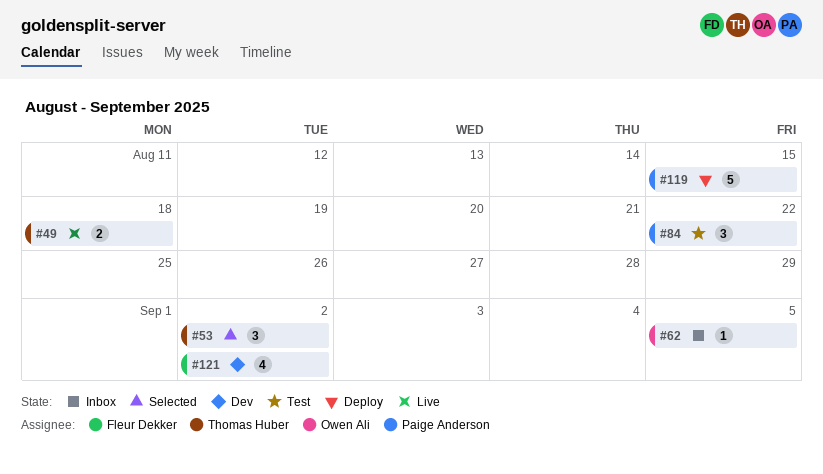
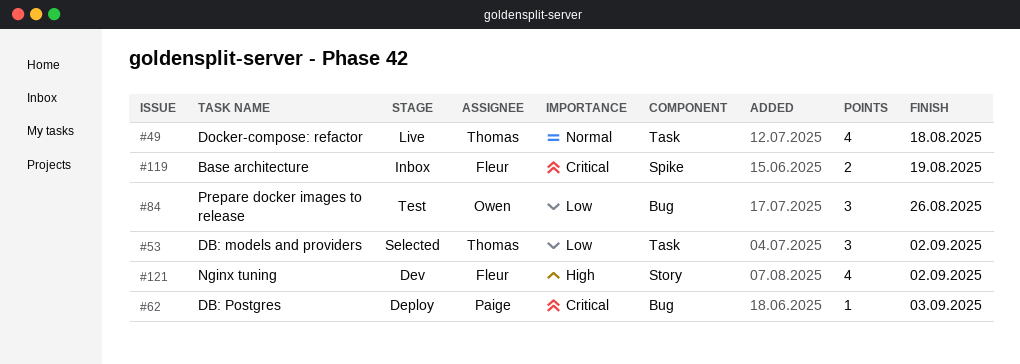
#49, estimate: 2 -> 4
#62, status: Inbox -> Deploy
#62, owner: Owen Ali -> Paige Anderson
#62, due: Sep 5 -> Sep 3
#84, owner: Paige Anderson -> Owen Ali
#84, due: Aug 22 -> Aug 26
#119, status: Deploy -> Inbox
#119, owner: Paige Anderson -> Fleur Dekker
#119, estimate: 5 -> 2
#119, due: Aug 15 -> Aug 19

